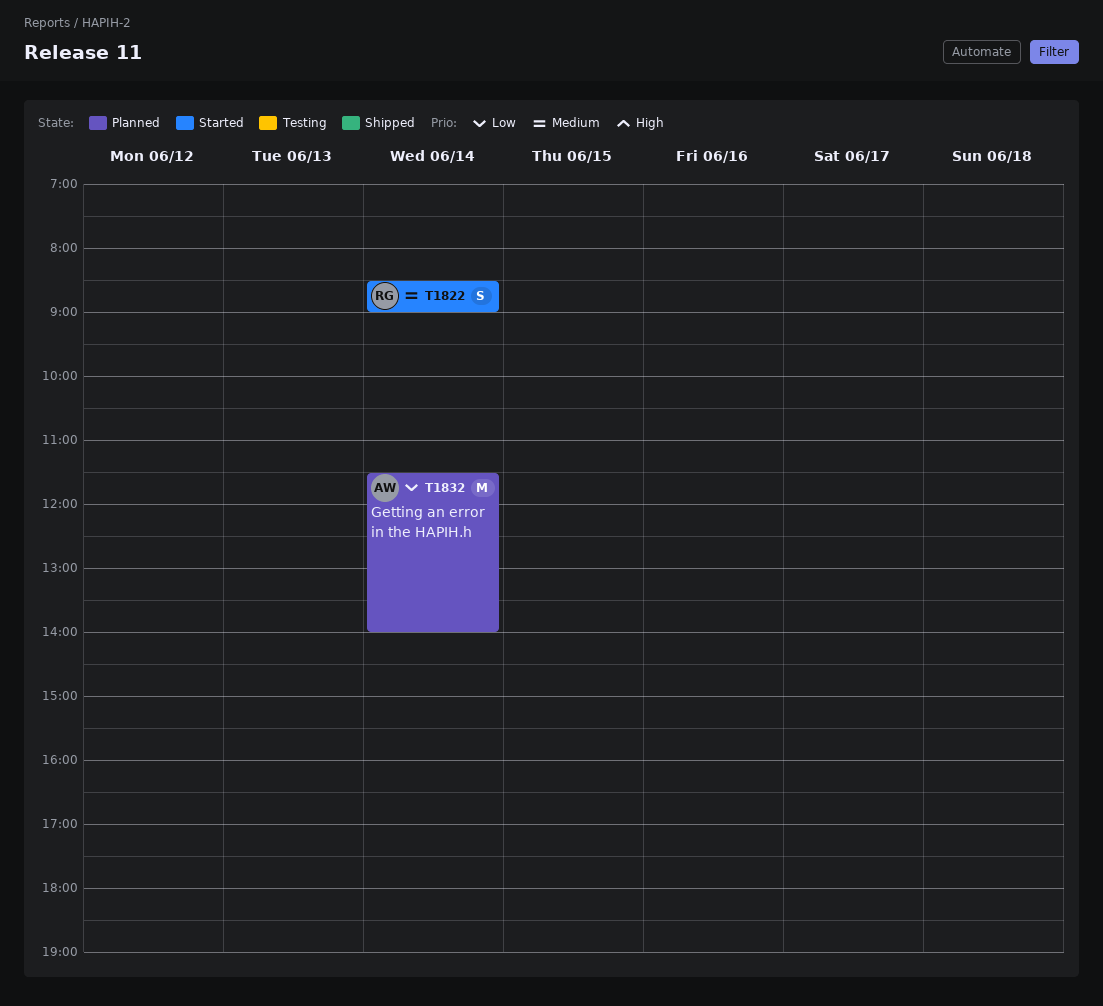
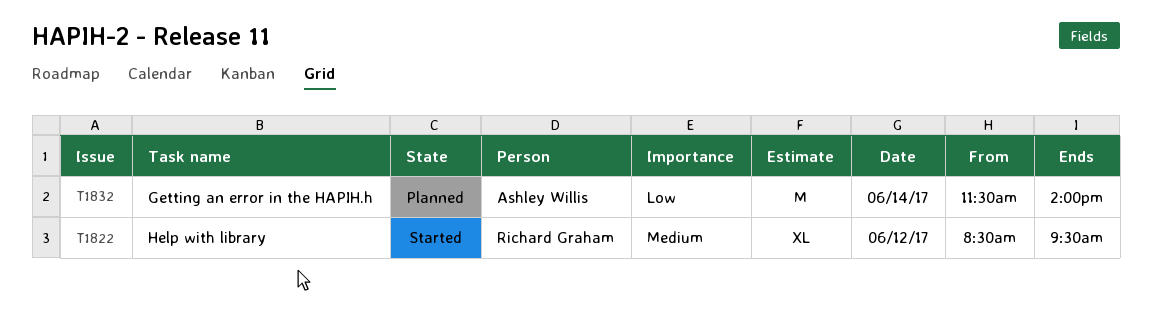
T1822, estimate: S -> XL
T1822, day: Jun 14 -> Jun 12
T1822, ends: 09:00 -> 09:30

